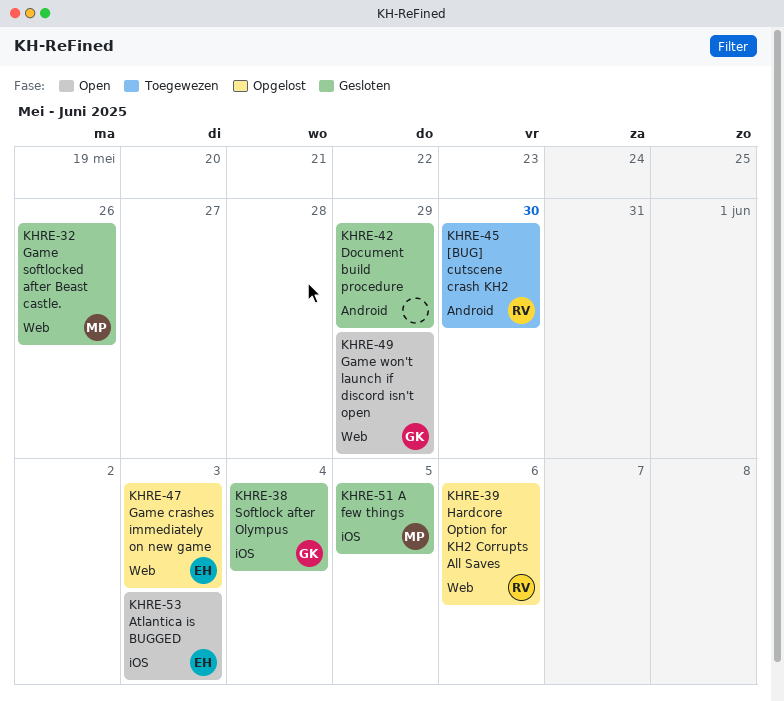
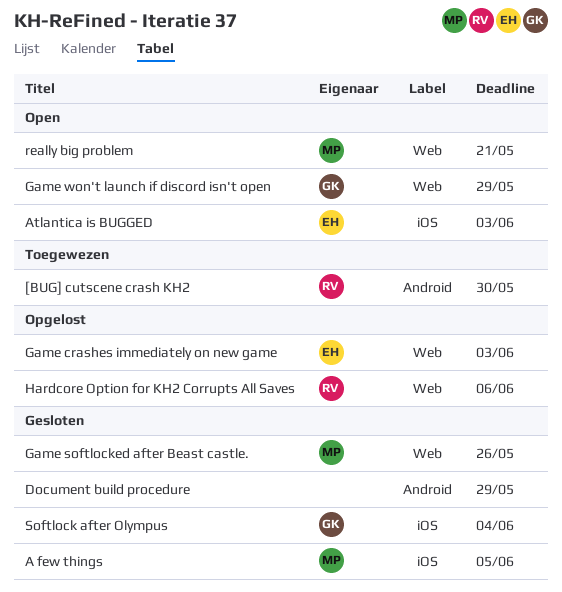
really big problem: none -> present

